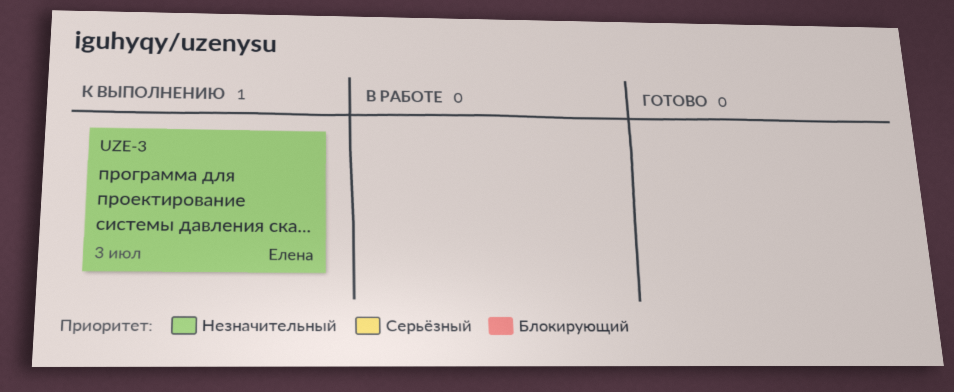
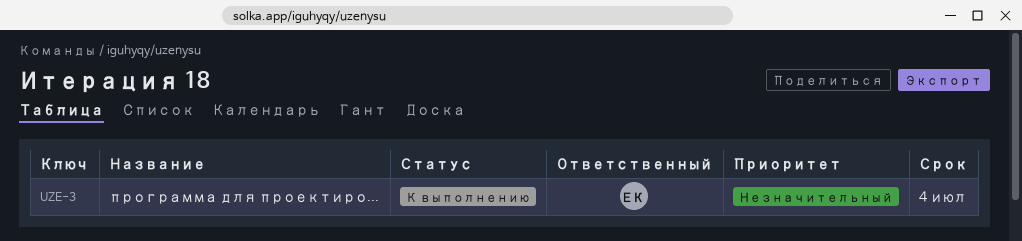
UZE-3, due: Jul 3 -> Jul 4

